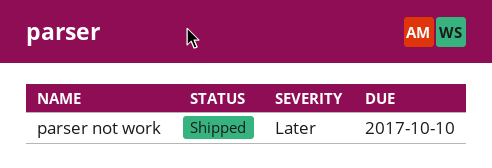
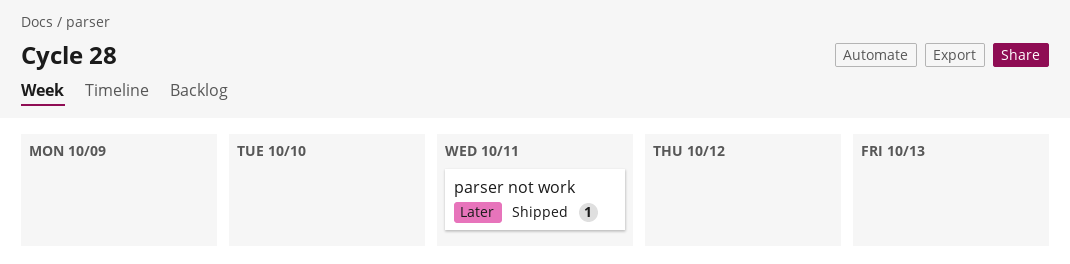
parser not work, due: Oct 10 -> Oct 11

